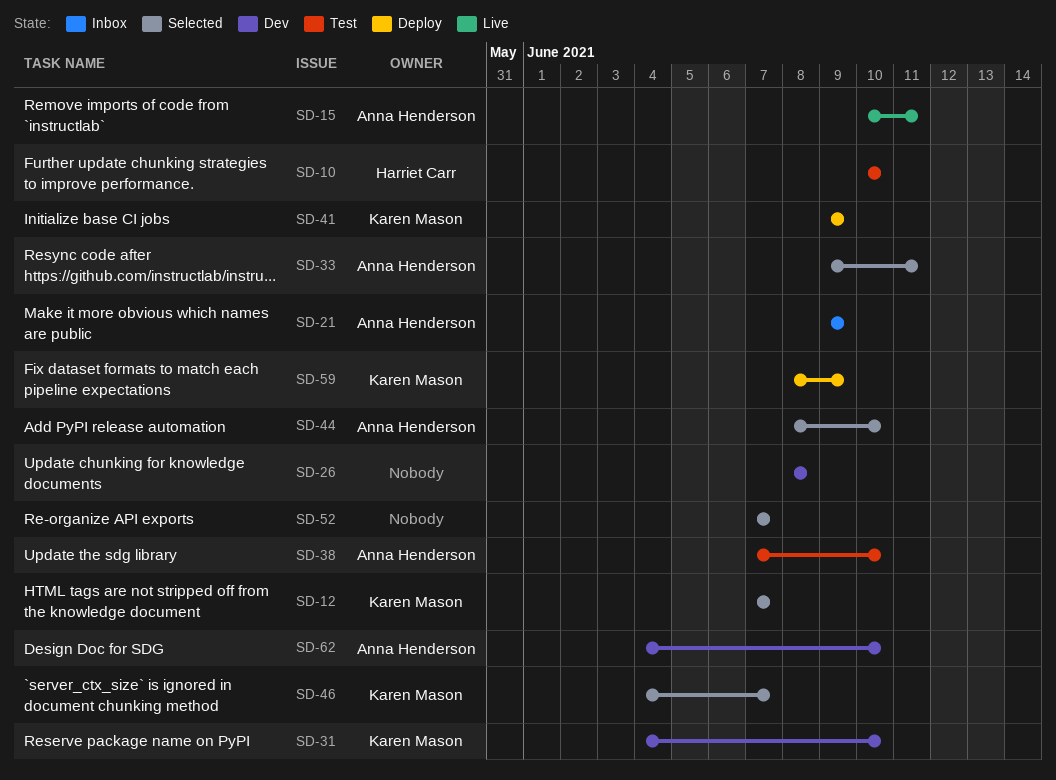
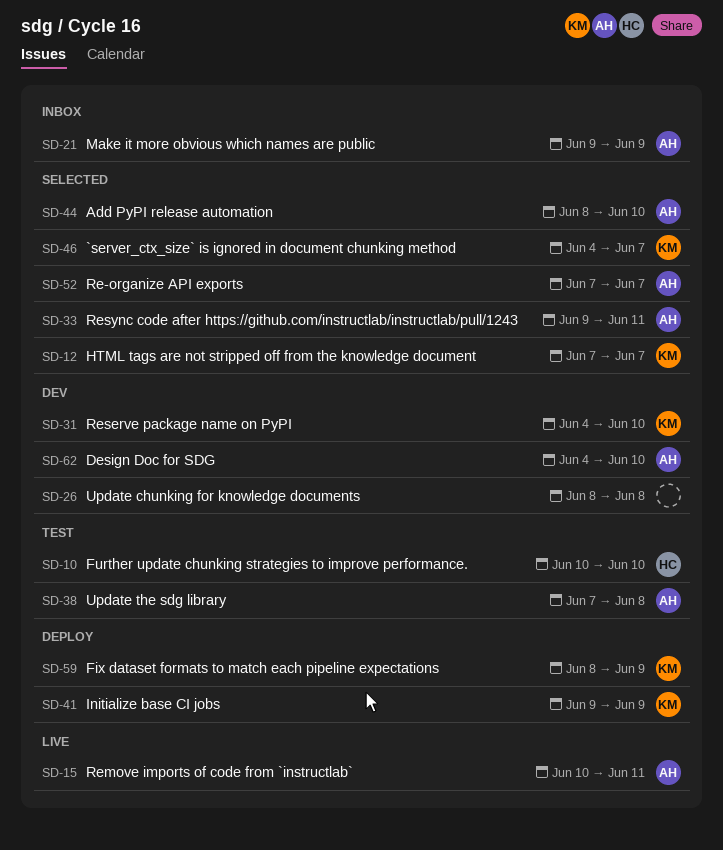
SD-38, due: Jun 10 -> Jun 8
SD-52, owner: none -> Anna Henderson

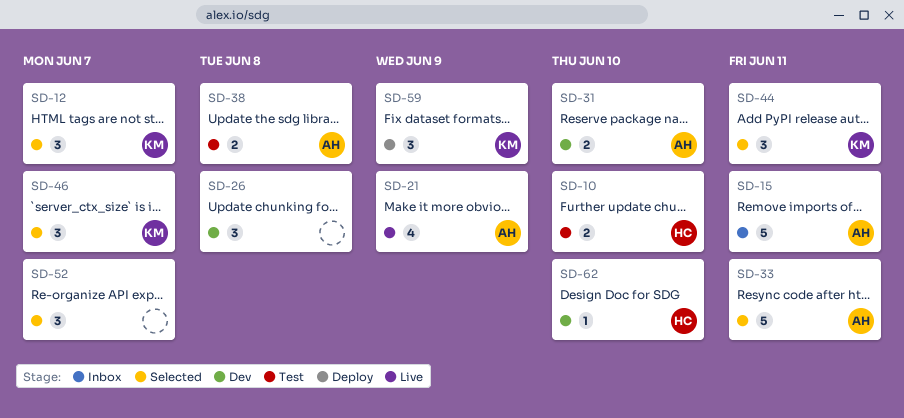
SD-15, status: Live -> Inbox
SD-21, status: Inbox -> Live
SD-31, owner: KM -> AH
SD-41: present -> none
SD-44, owner: AH -> KM
SD-44, due: Jun 10 -> Jun 11
SD-52, owner: AH -> none
SD-62, owner: AH -> HC

